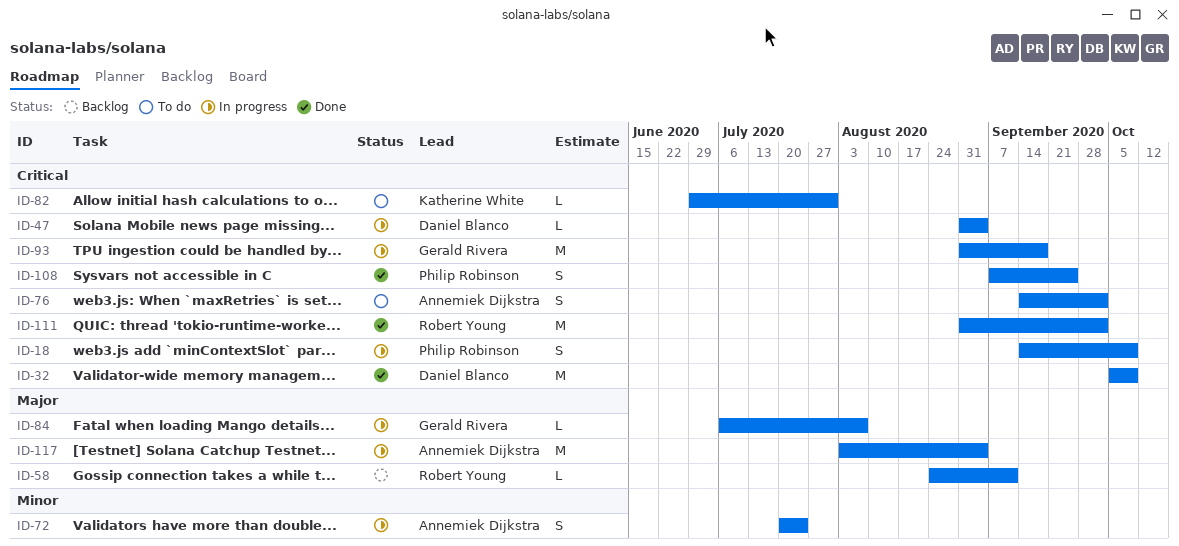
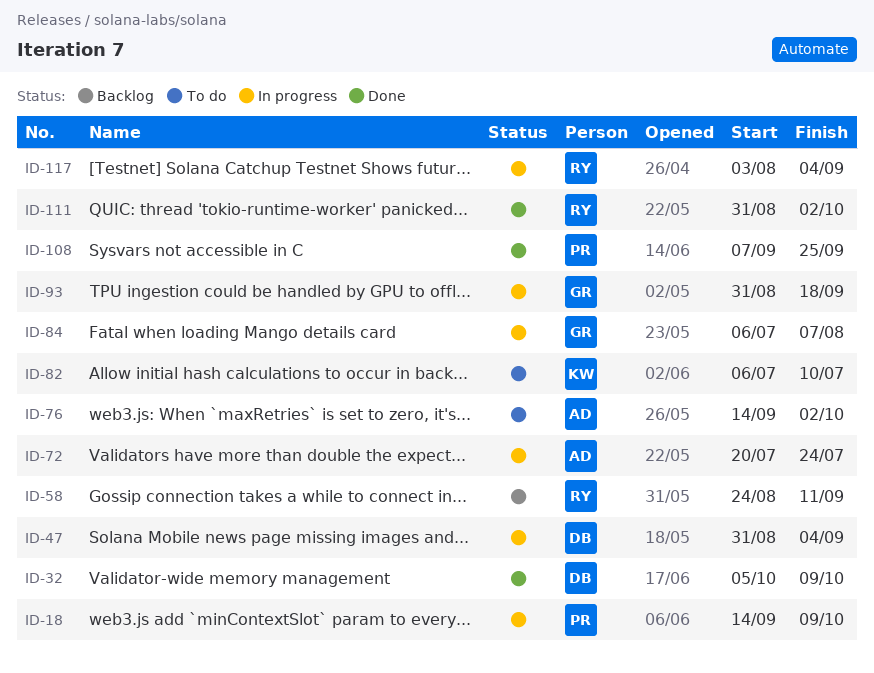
ID-82, start: Jun 29 -> Jul 6
ID-82, due: Jul 31 -> Jul 10
ID-117, owner: Annemiek Dijkstra -> Robert Young

